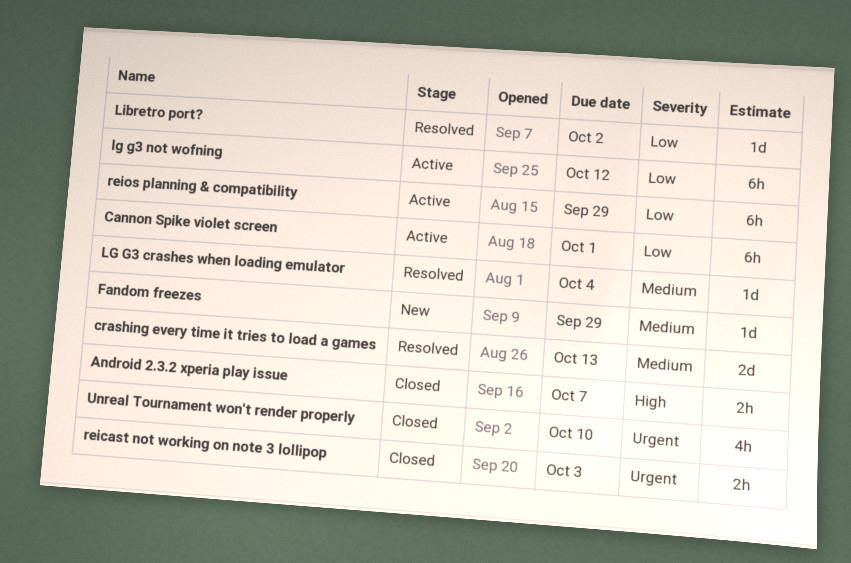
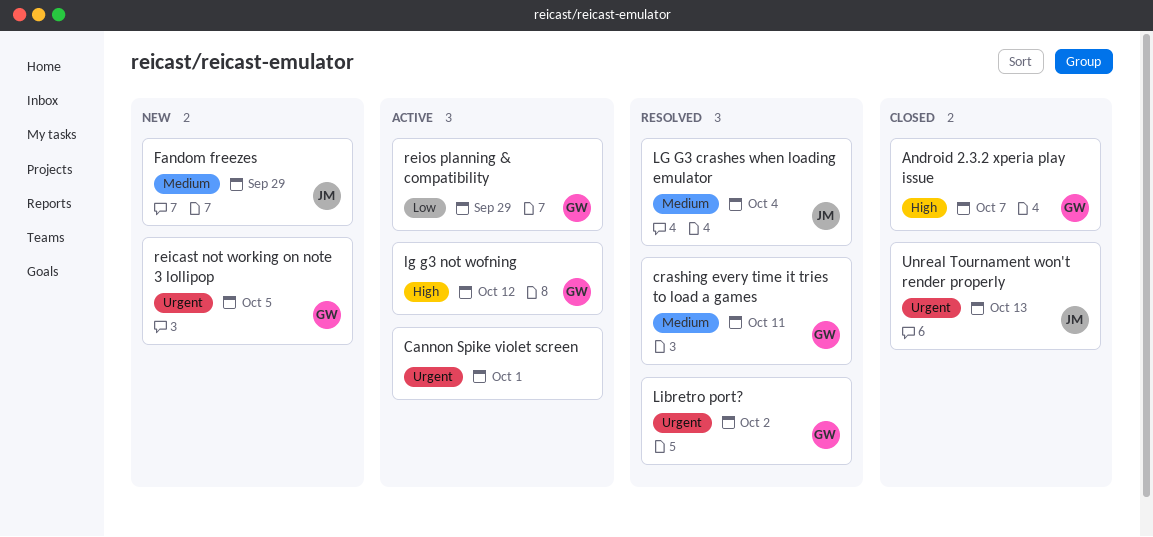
Cannon Spike violet screen, priority: Low -> Urgent
crashing every time it tries to load a games, due: Oct 13 -> Oct 11
lg g3 not wofning, priority: Low -> High
Libretro port?, priority: Low -> Urgent
reicast not working on note 3 lollipop, status: Closed -> New
reicast not working on note 3 lollipop, due: Oct 3 -> Oct 5
Unreal Tournament won't render properly, due: Oct 10 -> Oct 13

